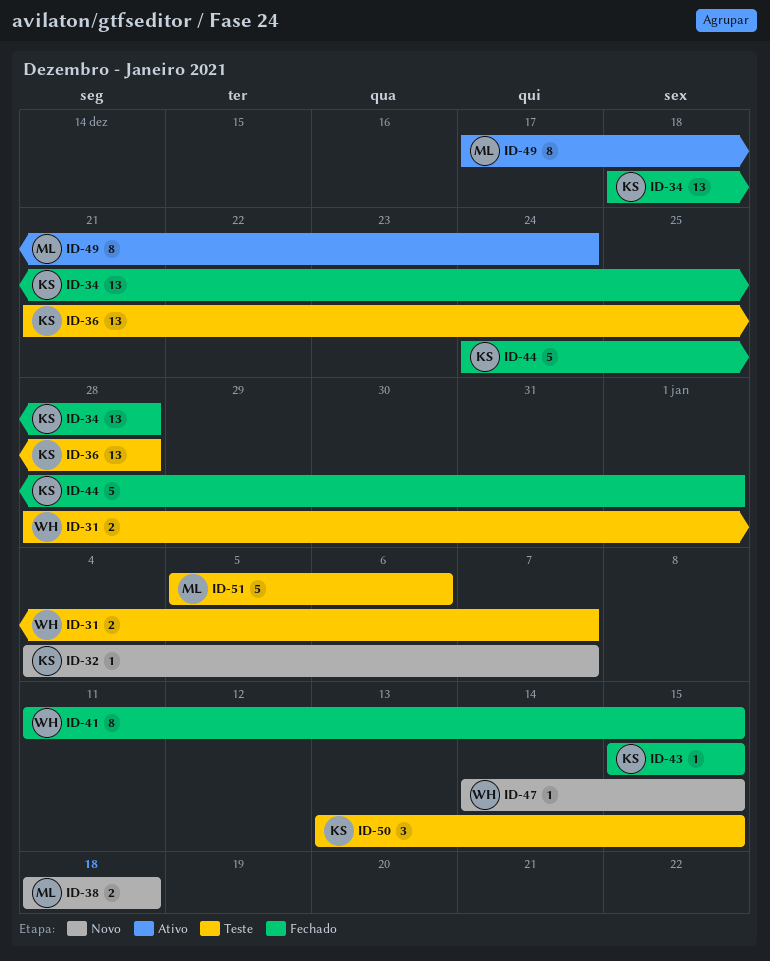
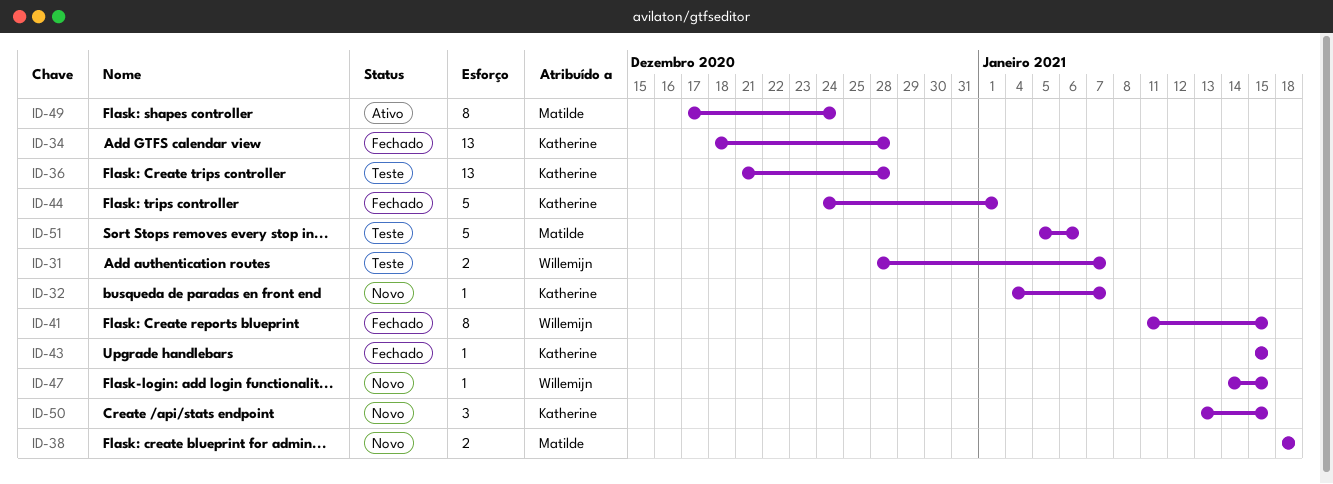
ID-50, status: Teste -> Novo

